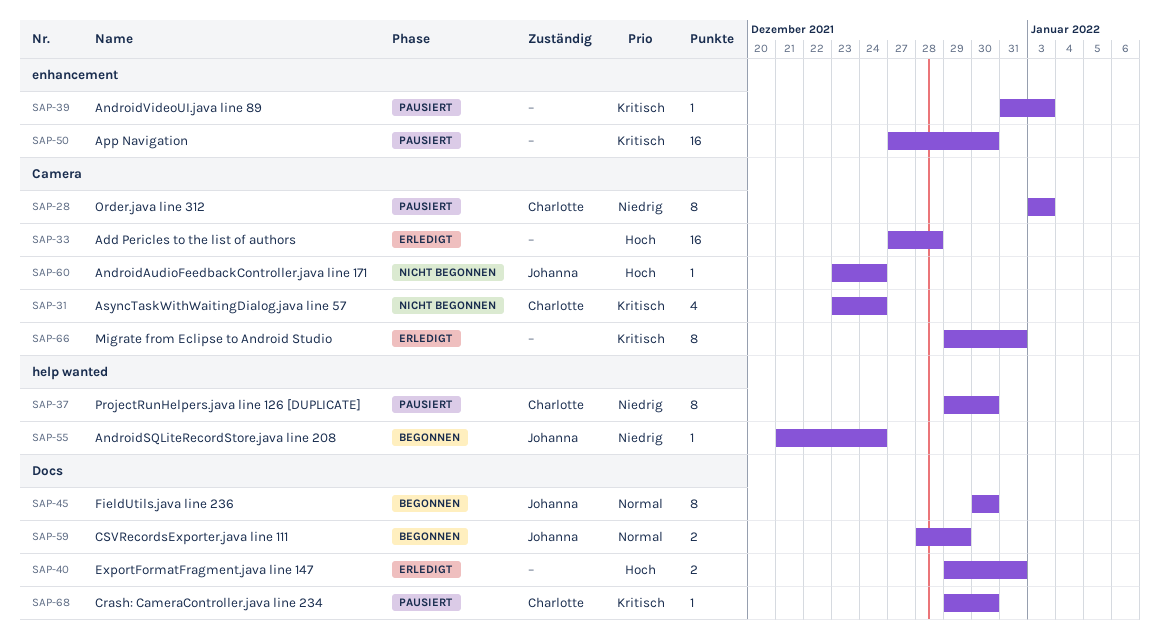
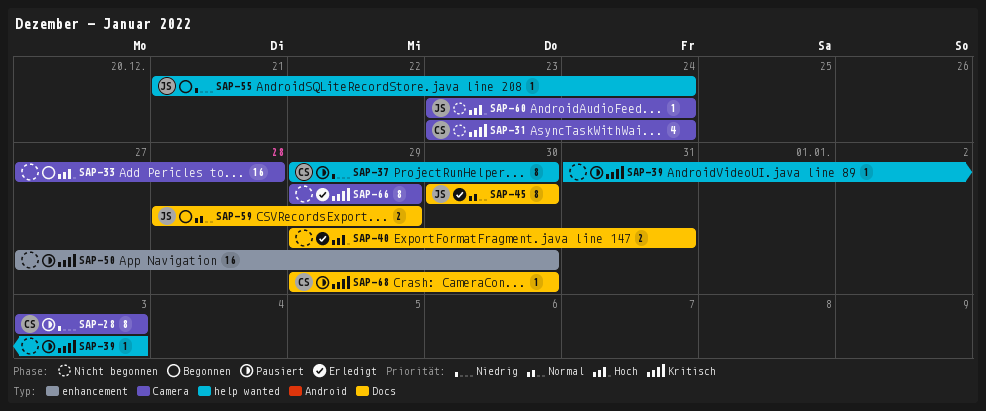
SAP-33, status: Erledigt -> Begonnen
SAP-39, label: enhancement -> help wanted
SAP-45, status: Begonnen -> Erledigt
SAP-66, due: Dec 31 -> Dec 29

